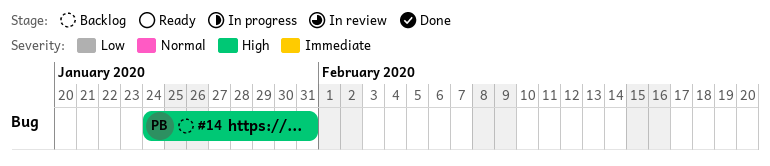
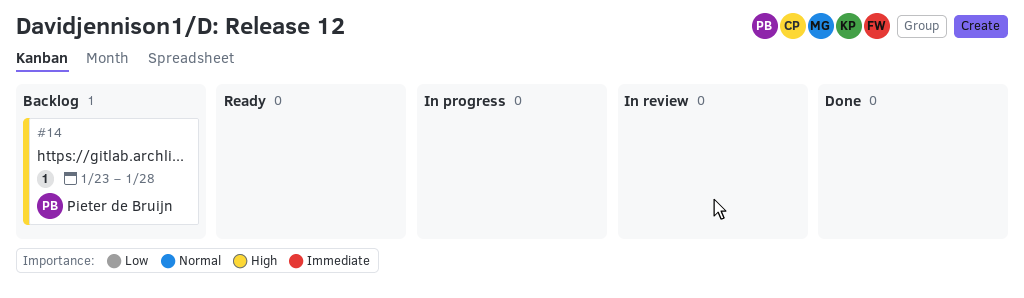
#14, start: Jan 24 -> Jan 23
#14, due: Jan 31 -> Jan 28

